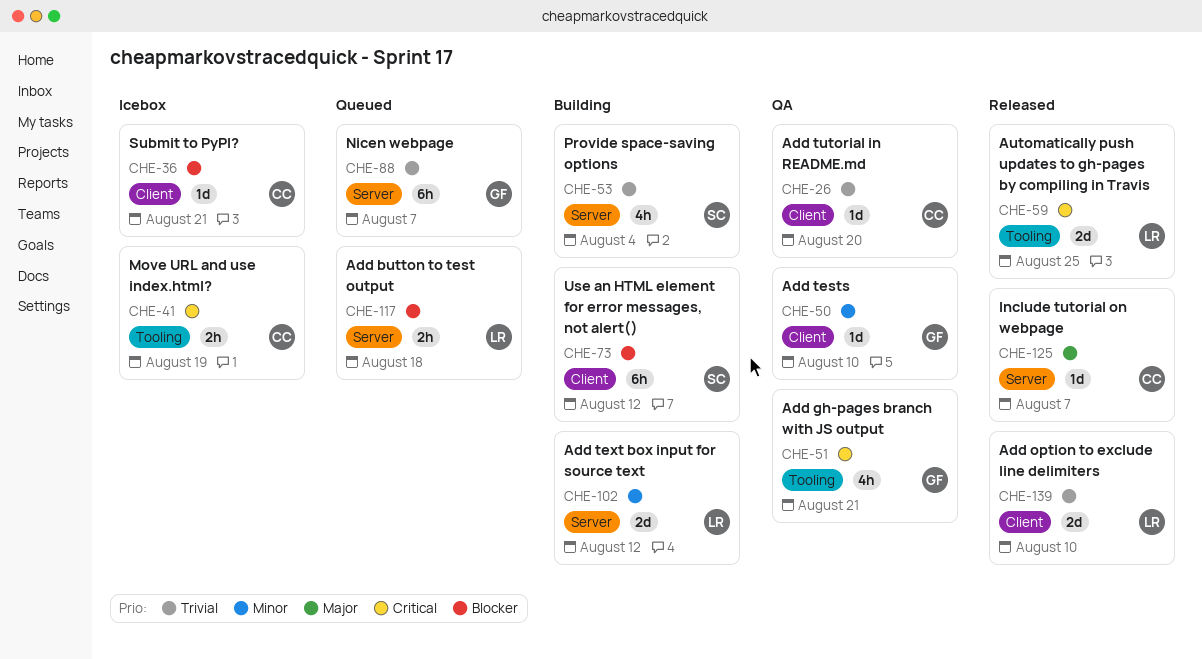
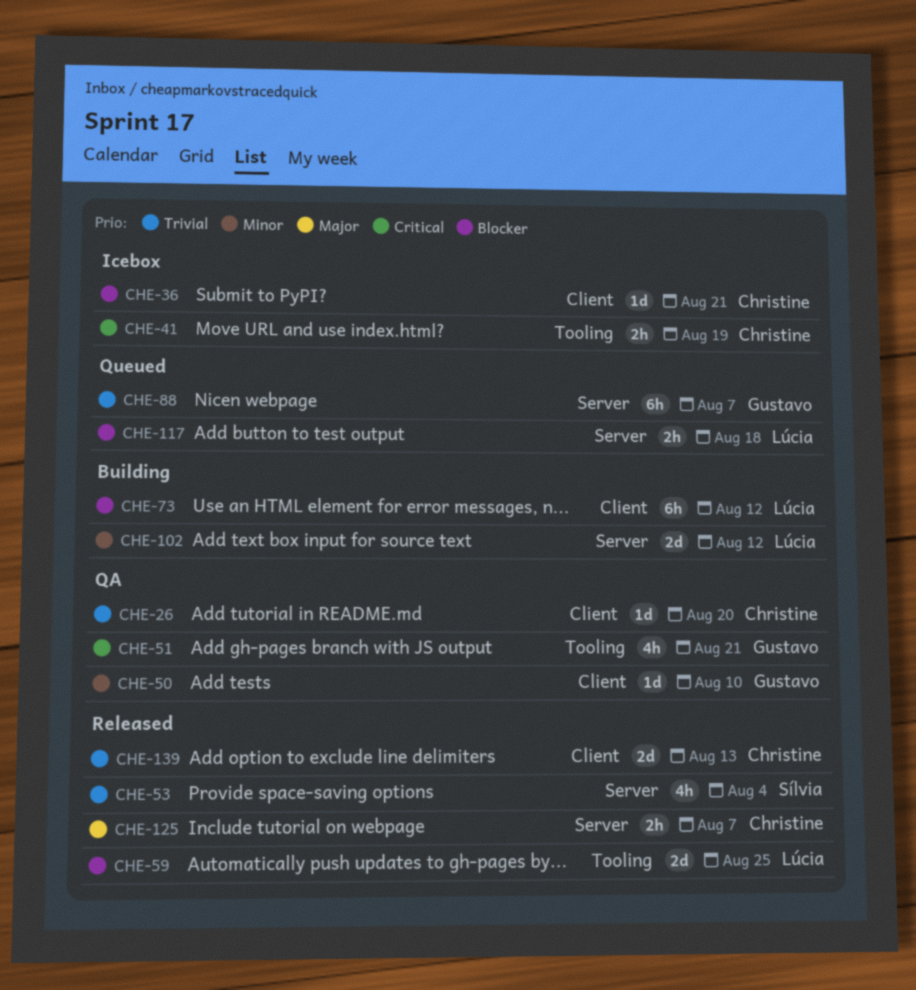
CHE-53, status: Building -> Released
CHE-59, priority: Critical -> Blocker
CHE-73, owner: Sílvia -> Lúcia
CHE-125, estimate: 1d -> 2h
CHE-139, owner: Lúcia -> Christine
CHE-139, due: Aug 10 -> Aug 13

